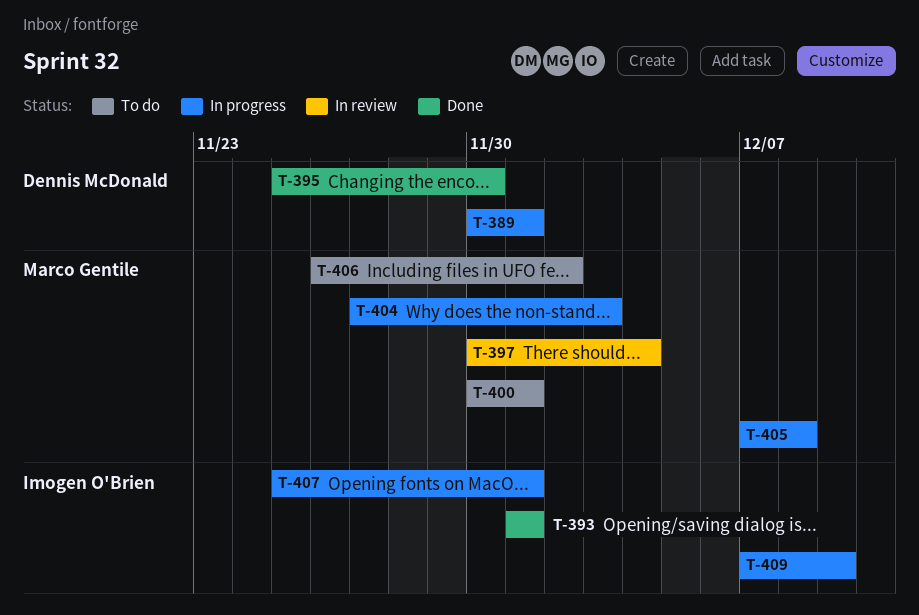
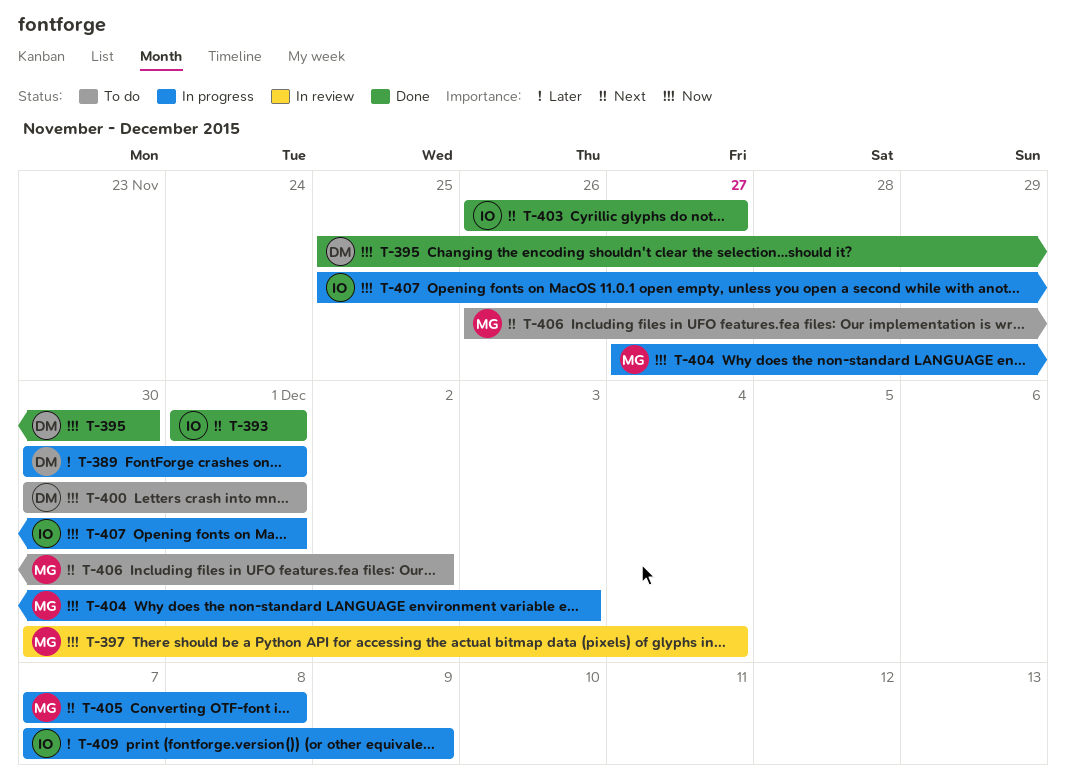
T-400, owner: Marco Gentile -> Dennis McDonald
T-403: none -> present

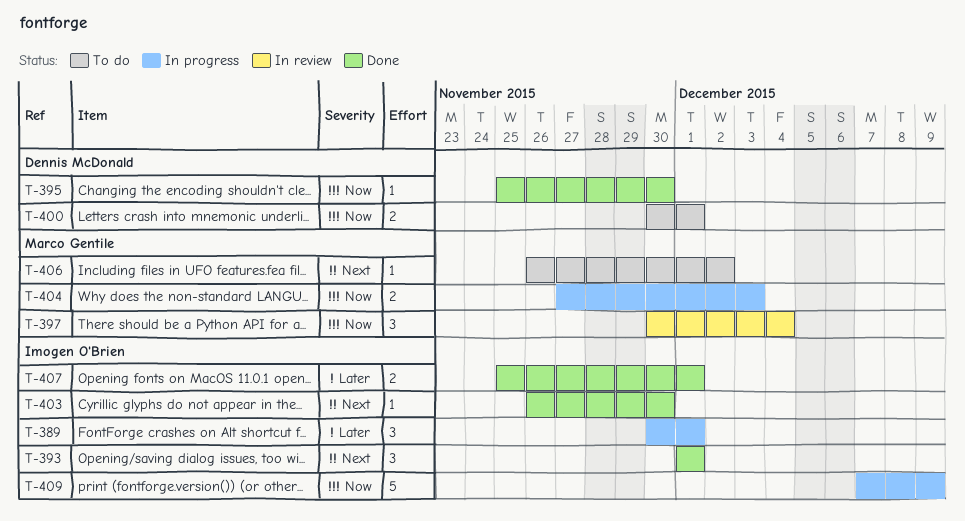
T-389, owner: Dennis McDonald -> Imogen O'Brien
T-403, due: Nov 27 -> Nov 30
T-405: present -> none
T-407, status: In progress -> Done
T-407, priority: Now -> Later
T-409, priority: Later -> Now

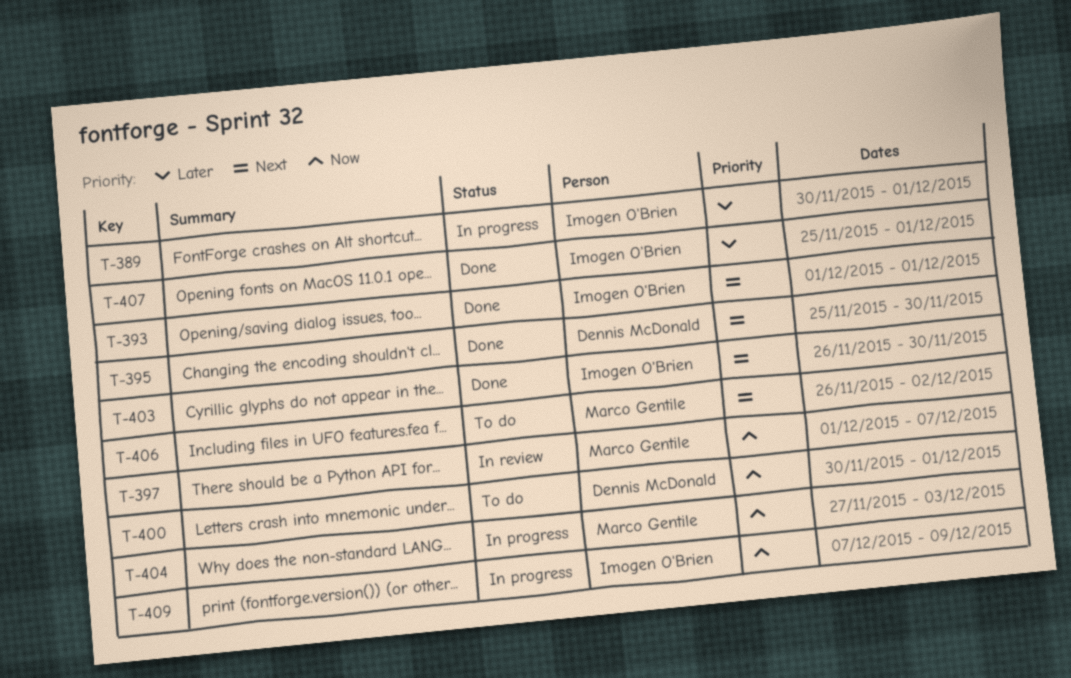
T-395, priority: Now -> Next
T-397, start: Nov 30 -> Dec 1
T-397, due: Dec 4 -> Dec 7

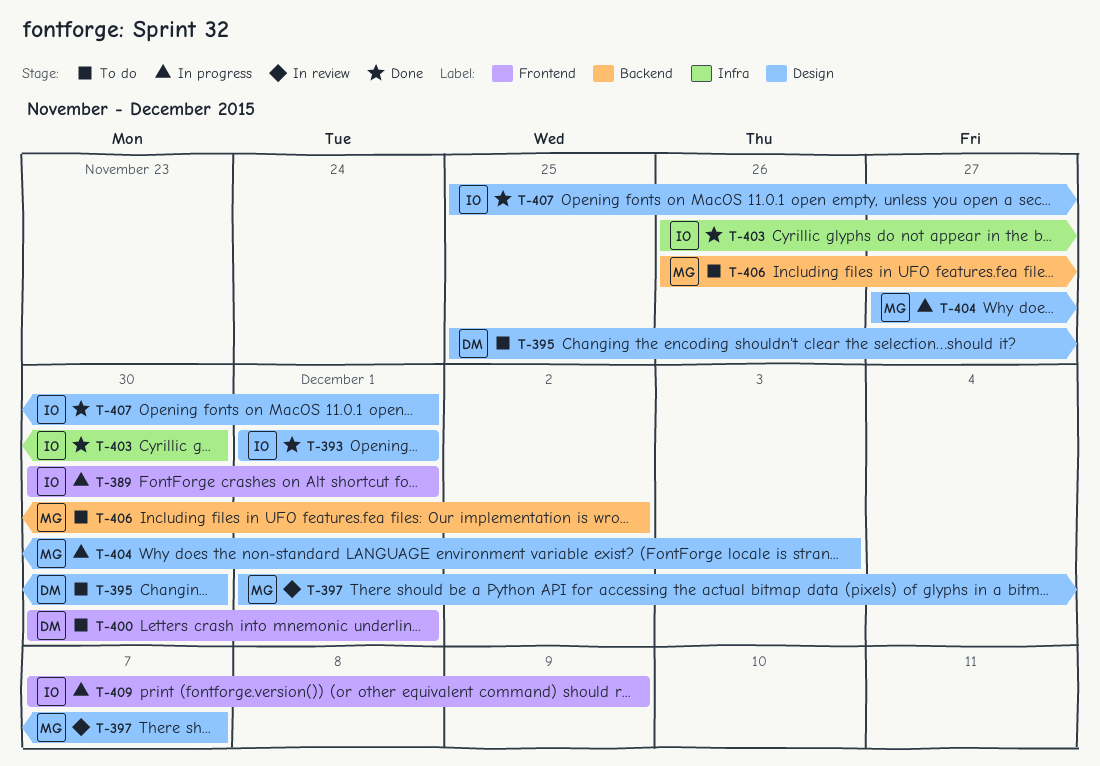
T-395, status: Done -> To do

